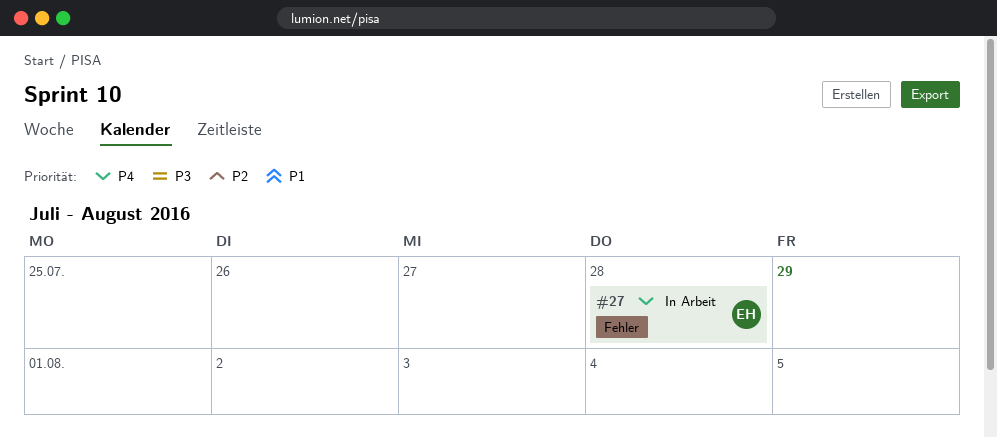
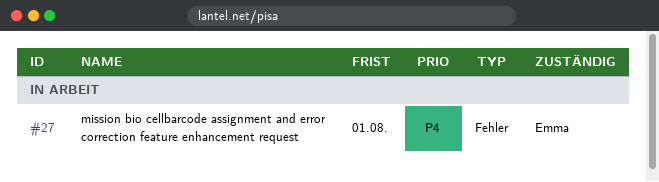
#27, due: Jul 28 -> Aug 1

